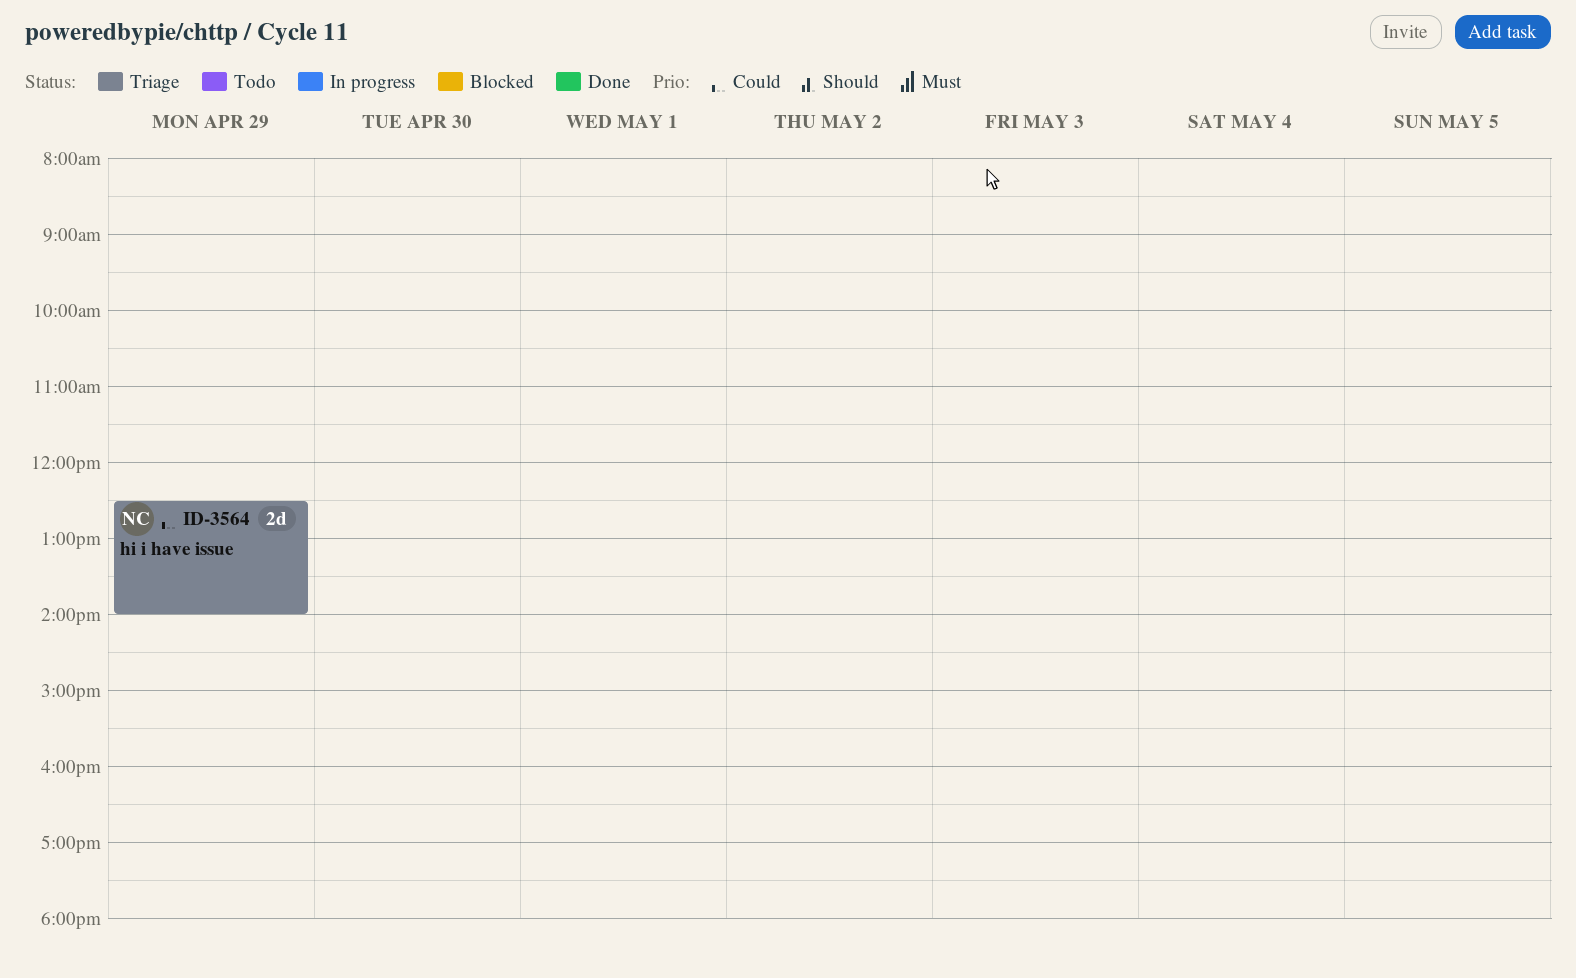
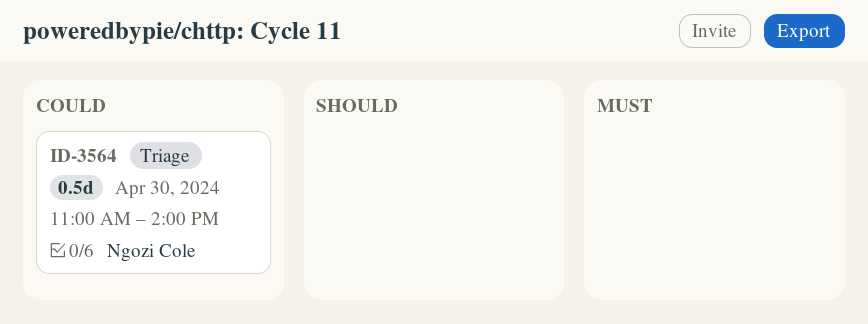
ID-3564, estimate: 2d -> 0.5d
ID-3564, day: Apr 29 -> Apr 30
ID-3564, begins: 12:30 -> 11:00

